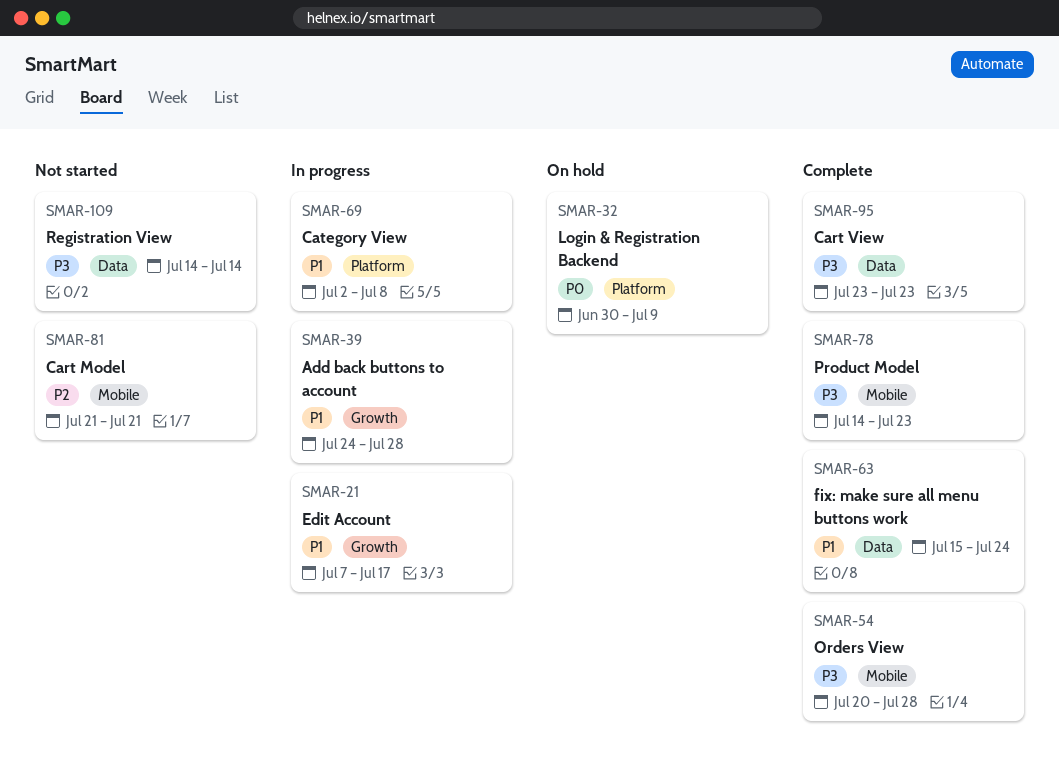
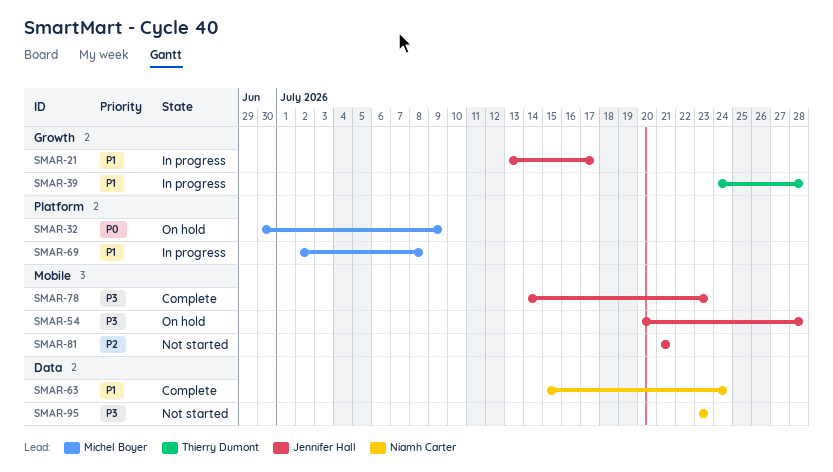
SMAR-21, start: Jul 7 -> Jul 13
SMAR-54, status: Complete -> On hold
SMAR-95, status: Complete -> Not started
SMAR-109: present -> none

